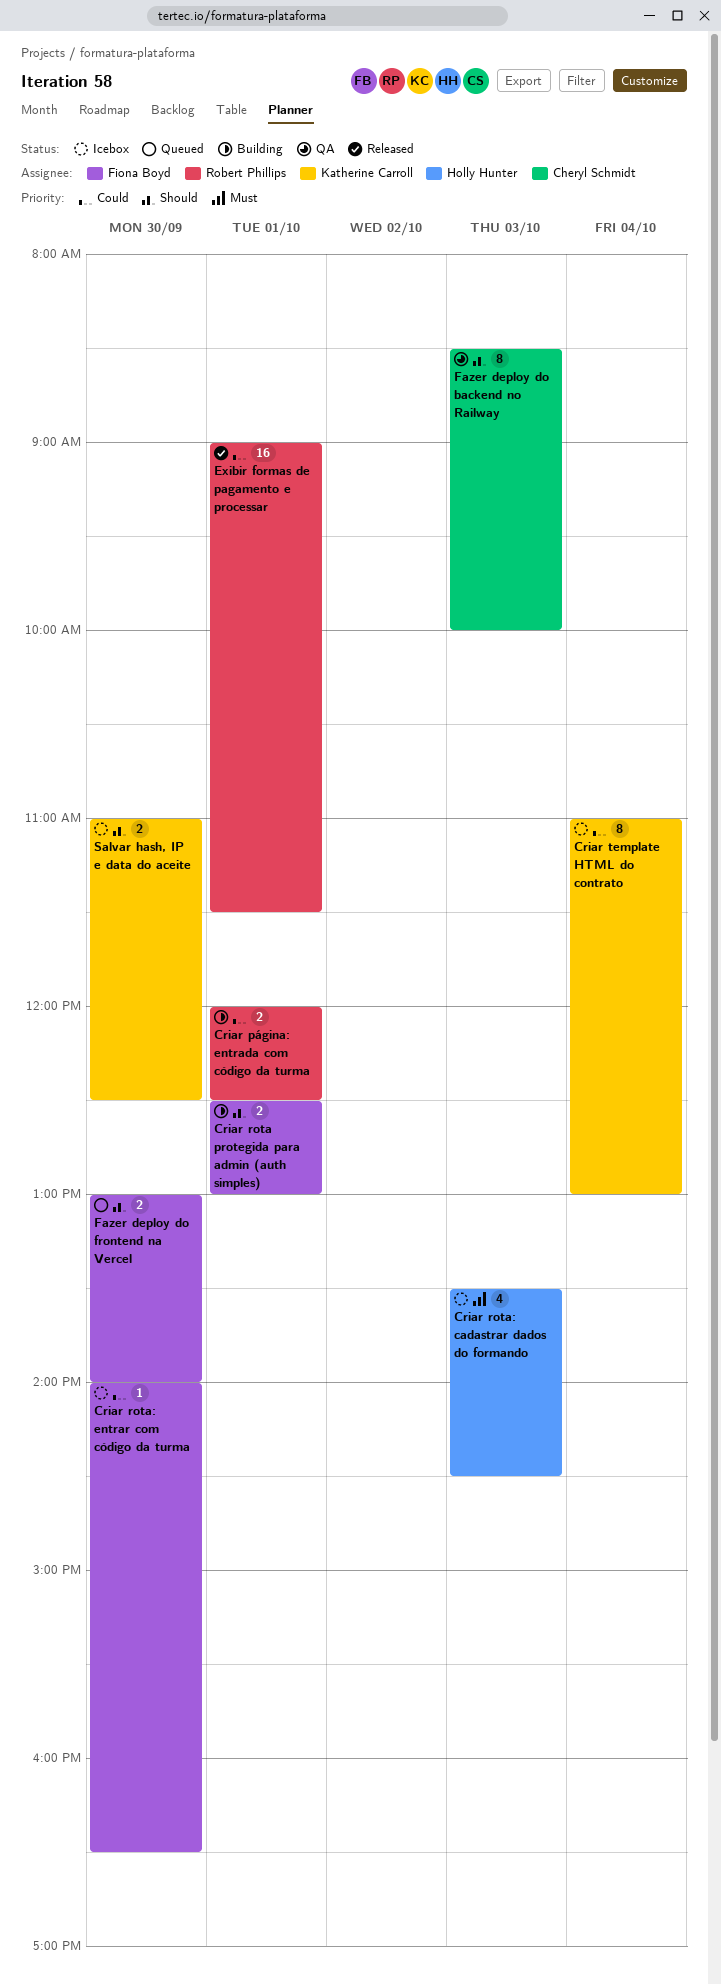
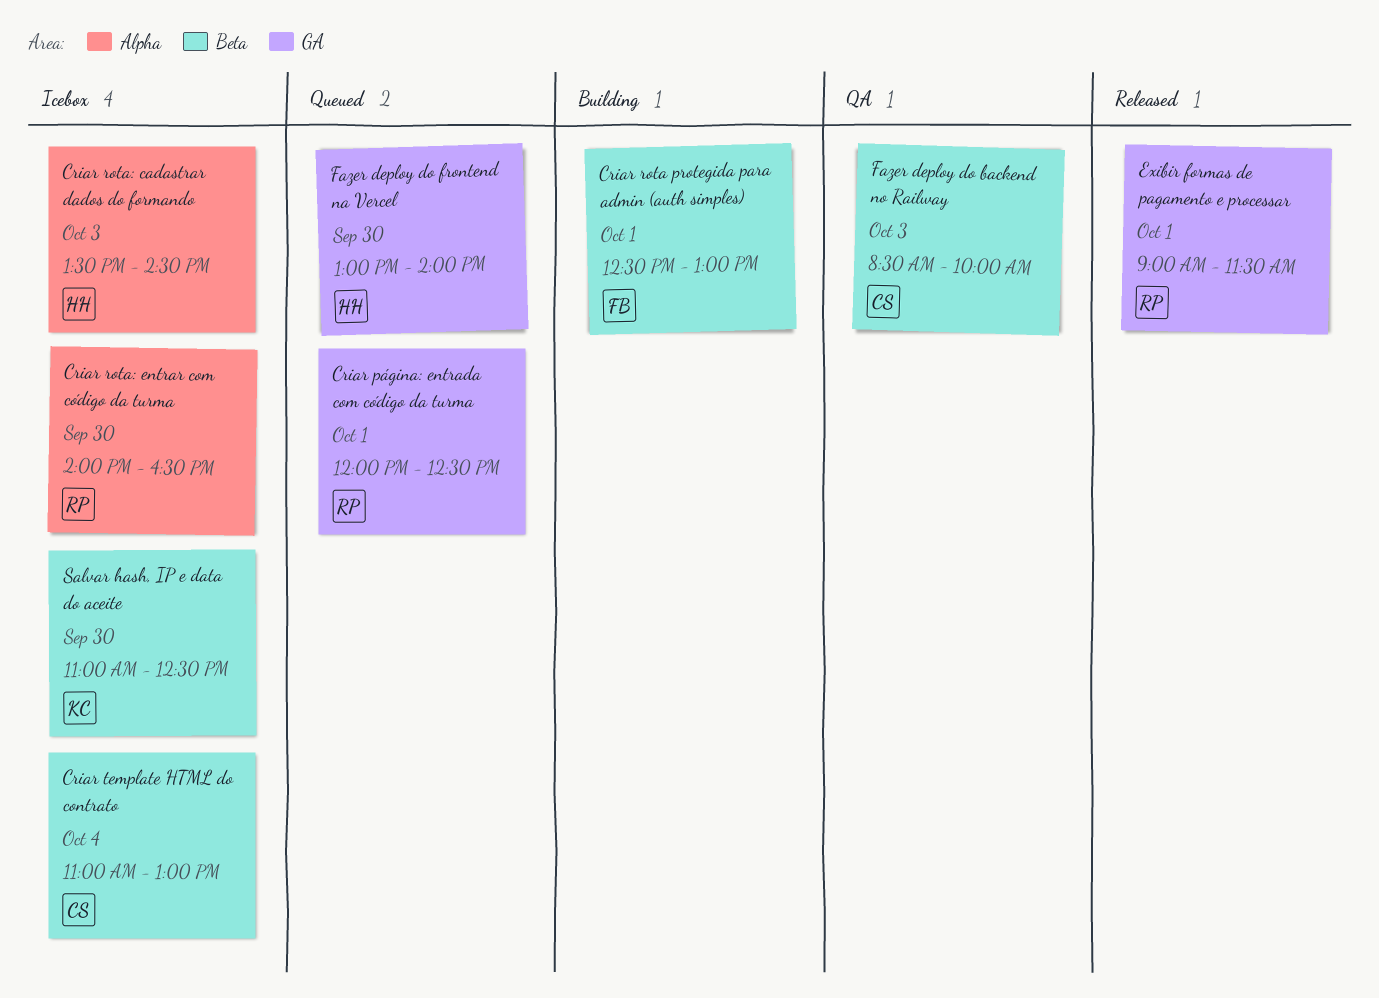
Criar página: entrada com código da turma, status: Building -> Queued
Criar rota: entrar com código da turma, owner: Fiona Boyd -> Robert Phillips
Criar template HTML do contrato, owner: Katherine Carroll -> Cheryl Schmidt
Fazer deploy do frontend na Vercel, owner: Fiona Boyd -> Holly Hunter

